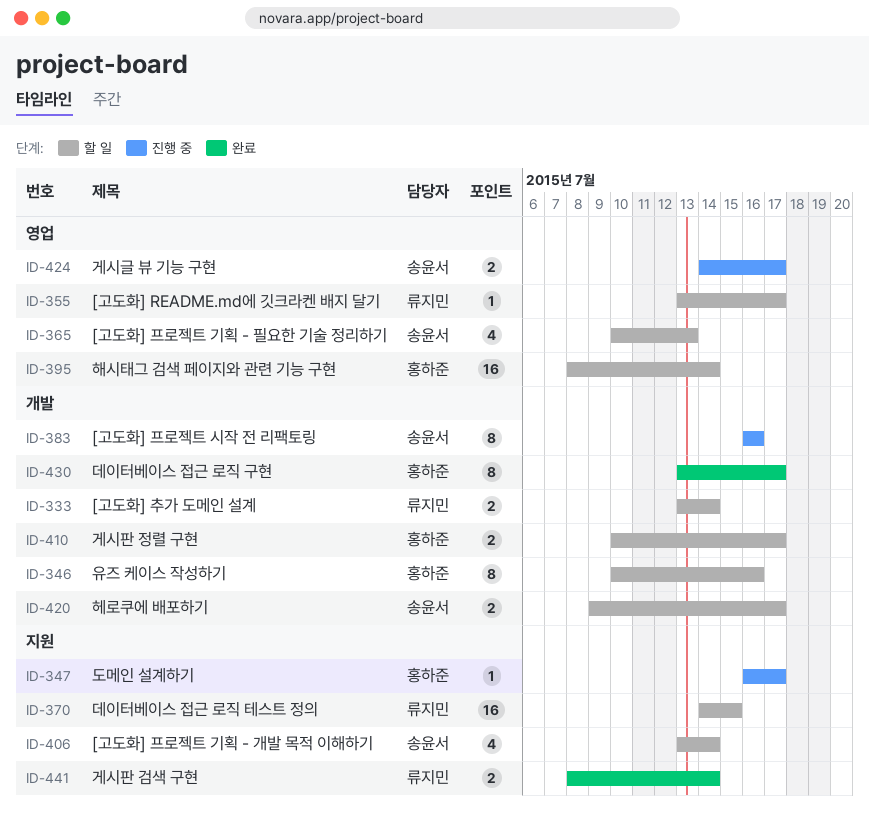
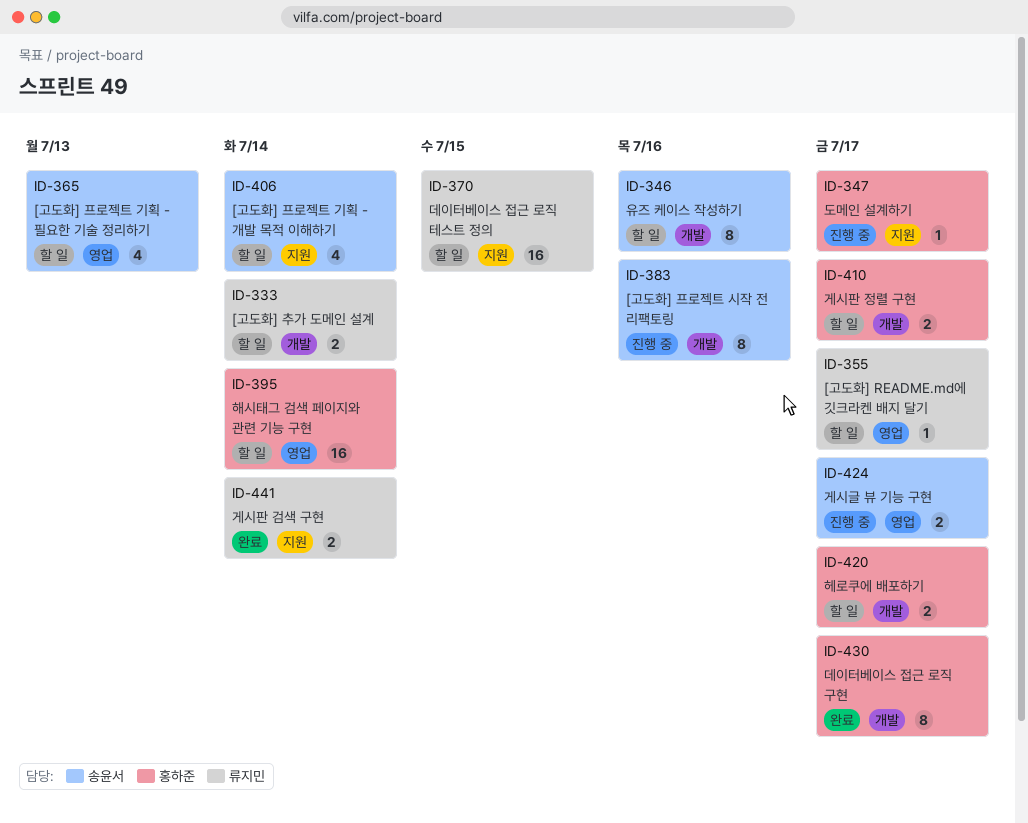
ID-346, owner: 홍하준 -> 송윤서
ID-420, owner: 송윤서 -> 홍하준

